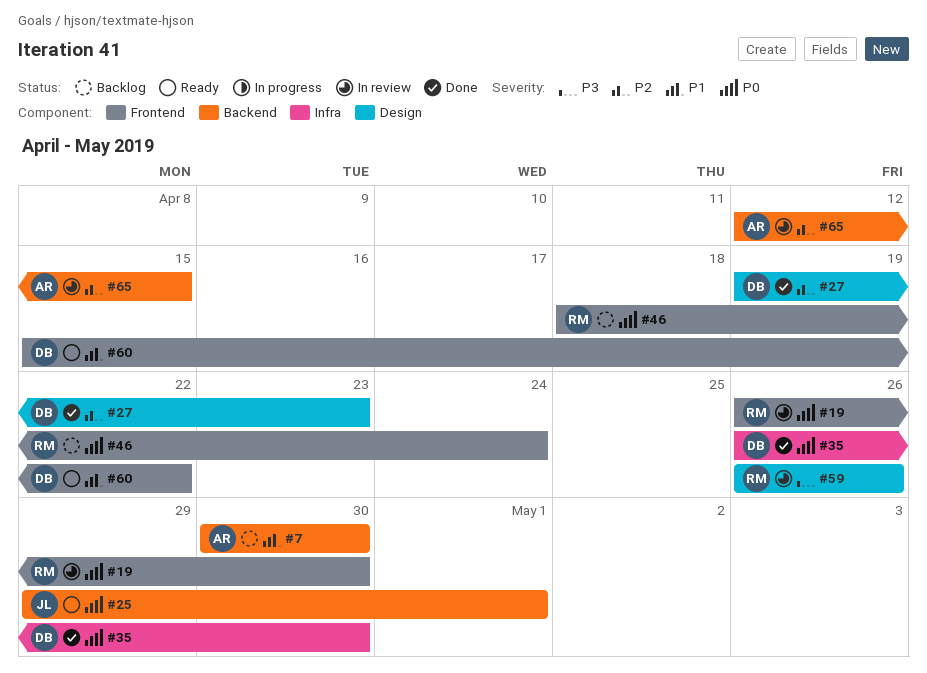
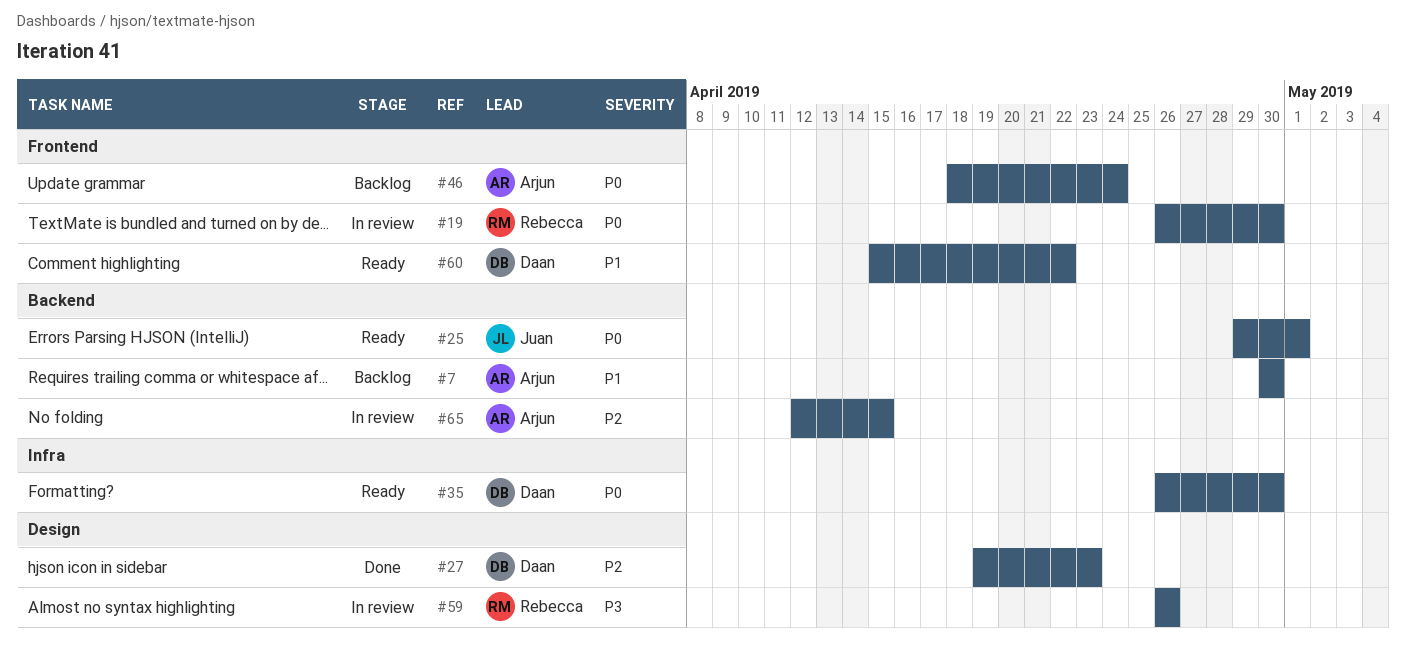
#35, status: Done -> Ready
#46, owner: Rebecca -> Arjun

